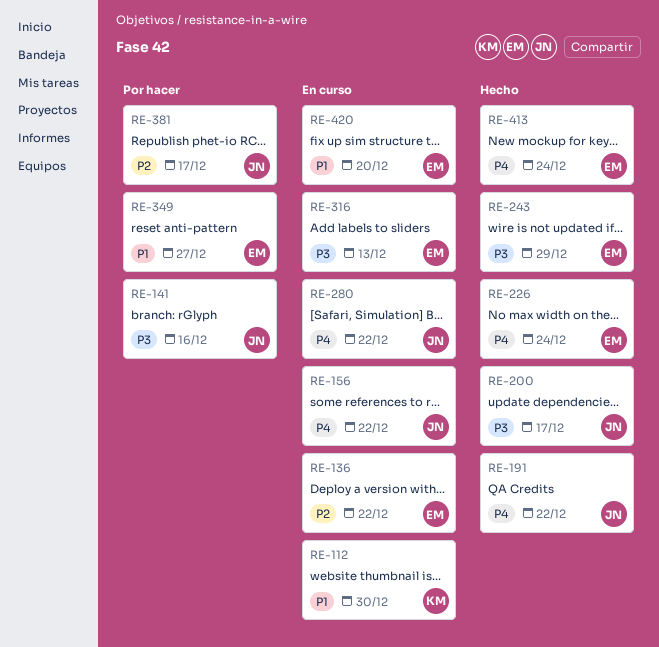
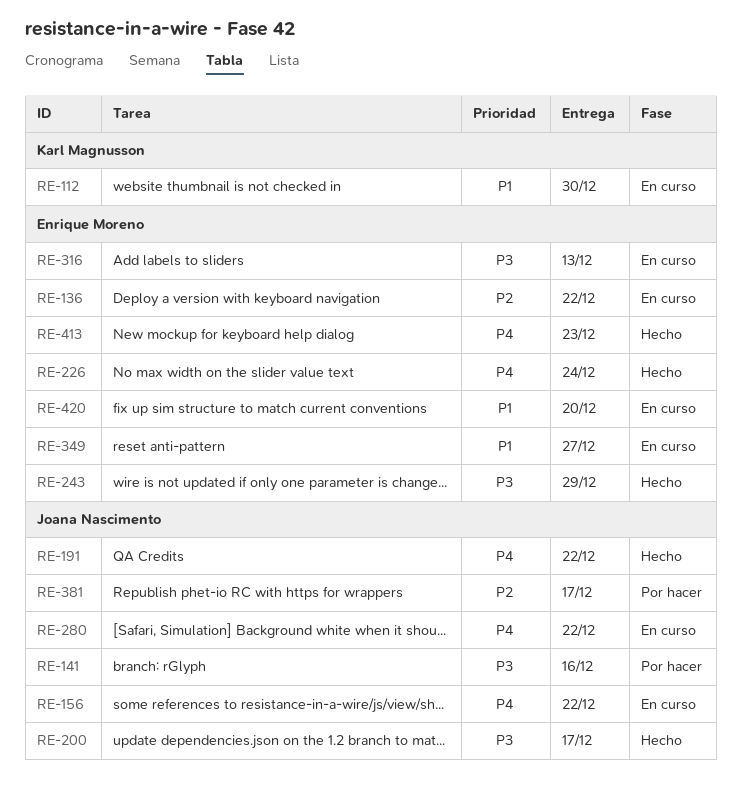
RE-349, status: Por hacer -> En curso
RE-413, due: Dec 24 -> Dec 23

